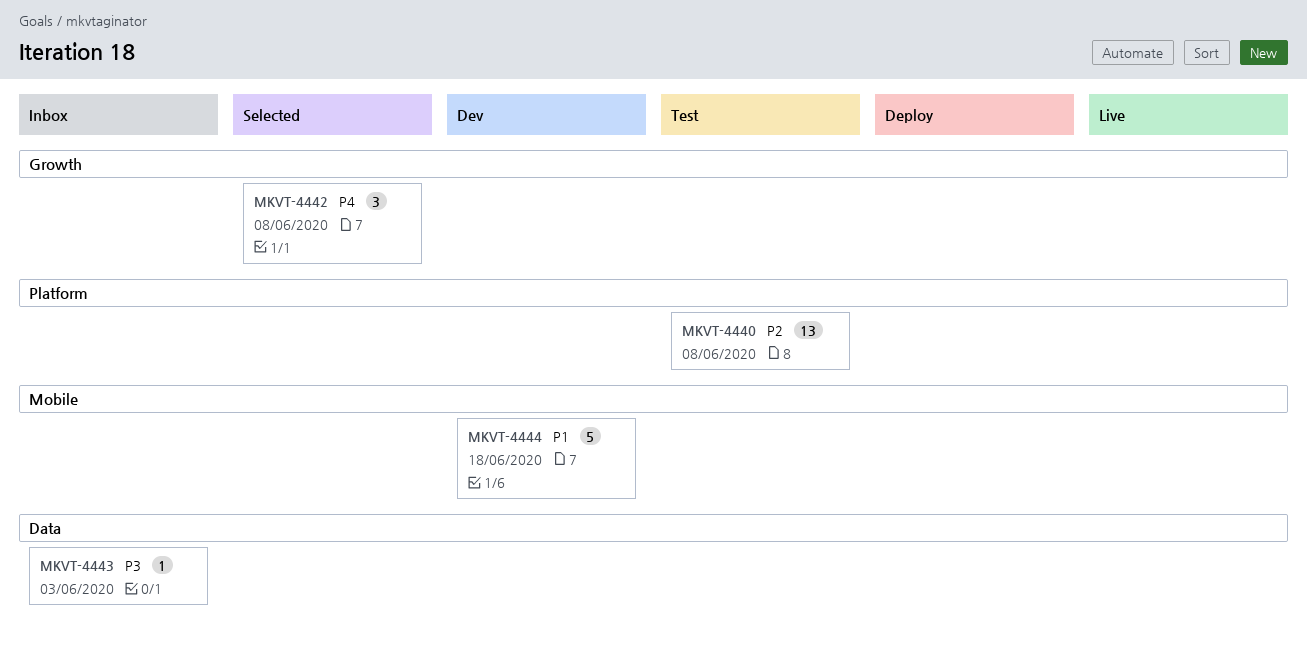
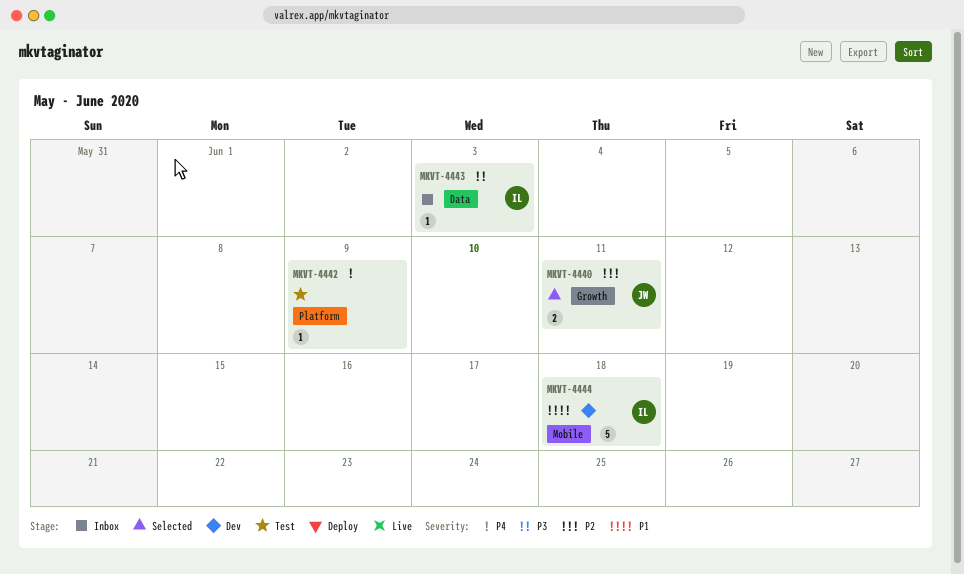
MKVT-4440, status: Test -> Selected
MKVT-4440, label: Platform -> Growth
MKVT-4440, estimate: 13 -> 2
MKVT-4440, due: Jun 8 -> Jun 11
MKVT-4442, status: Selected -> Test
MKVT-4442, label: Growth -> Platform
MKVT-4442, estimate: 3 -> 1
MKVT-4442, due: Jun 8 -> Jun 9

